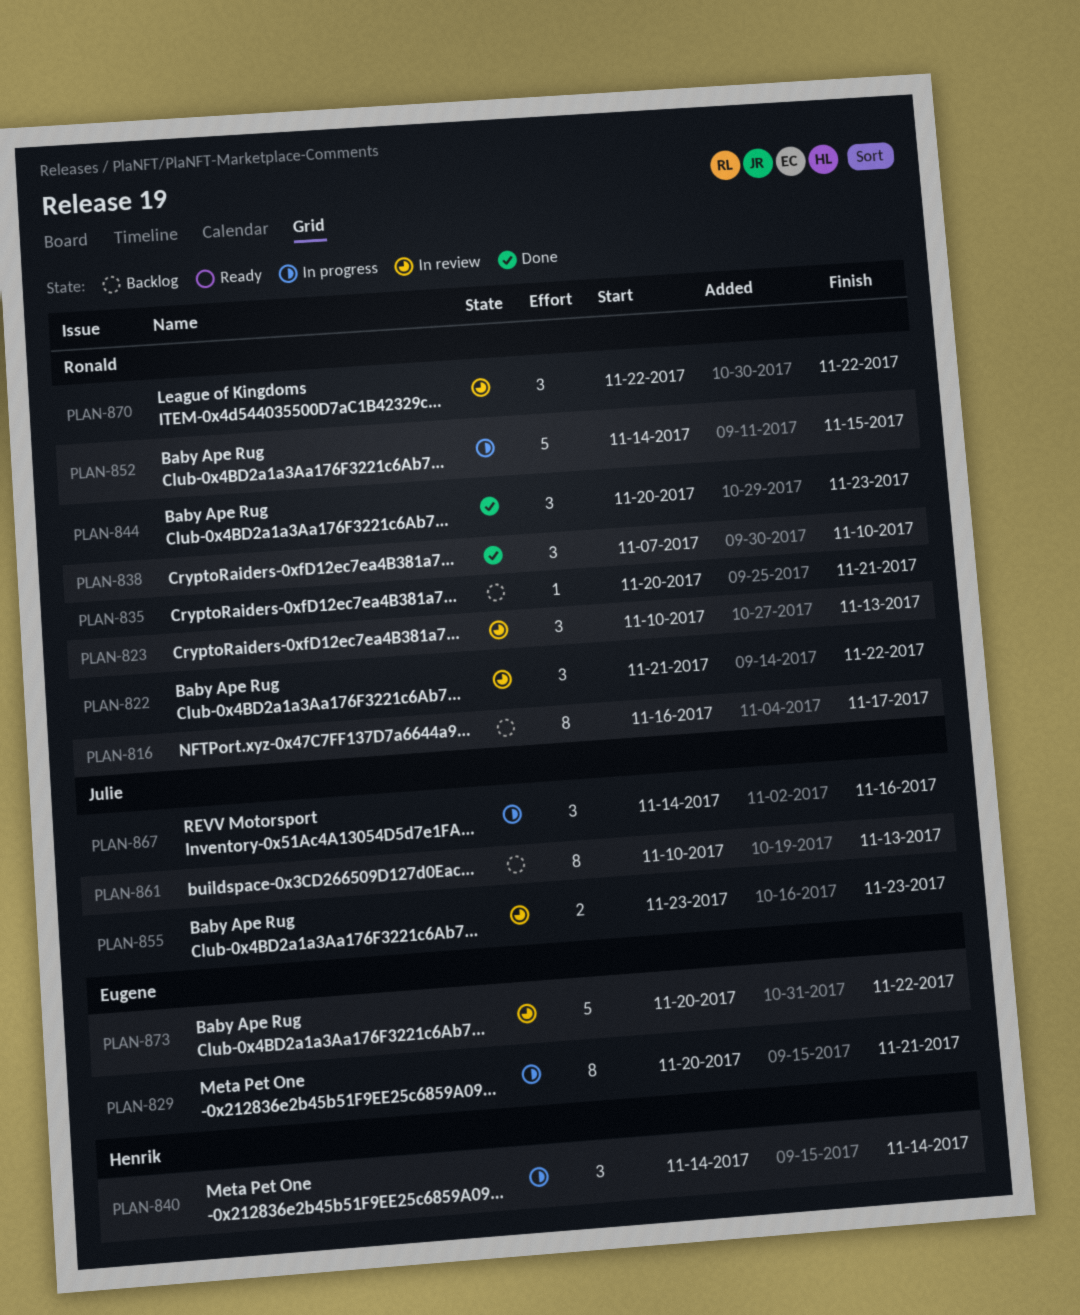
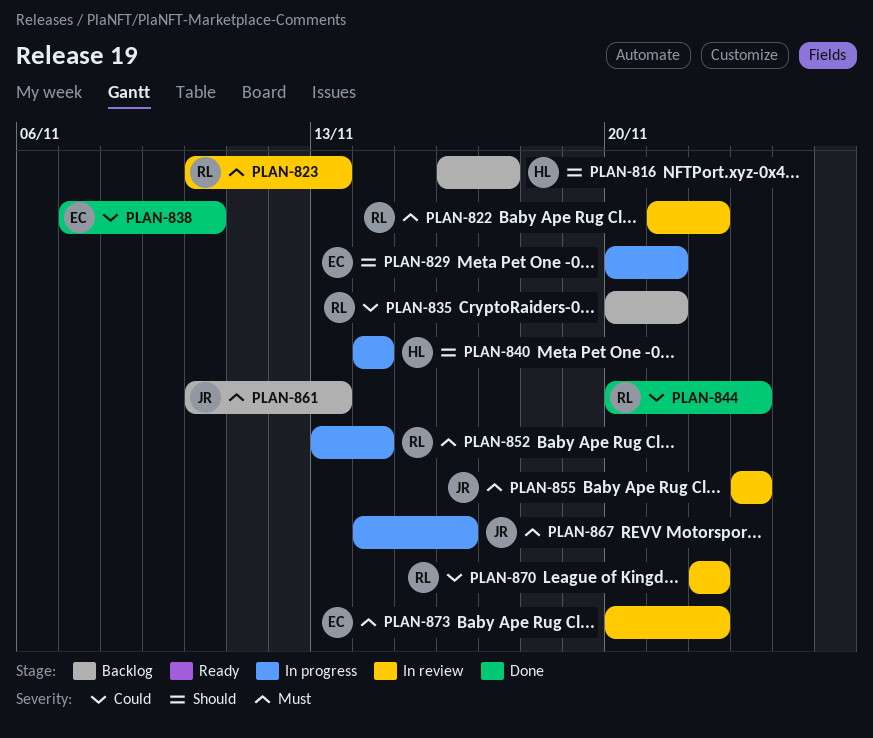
PLAN-816, owner: Ronald -> Henrik
PLAN-838, owner: Ronald -> Eugene
PLAN-852, start: Nov 14 -> Nov 13
PLAN-852, due: Nov 15 -> Nov 14

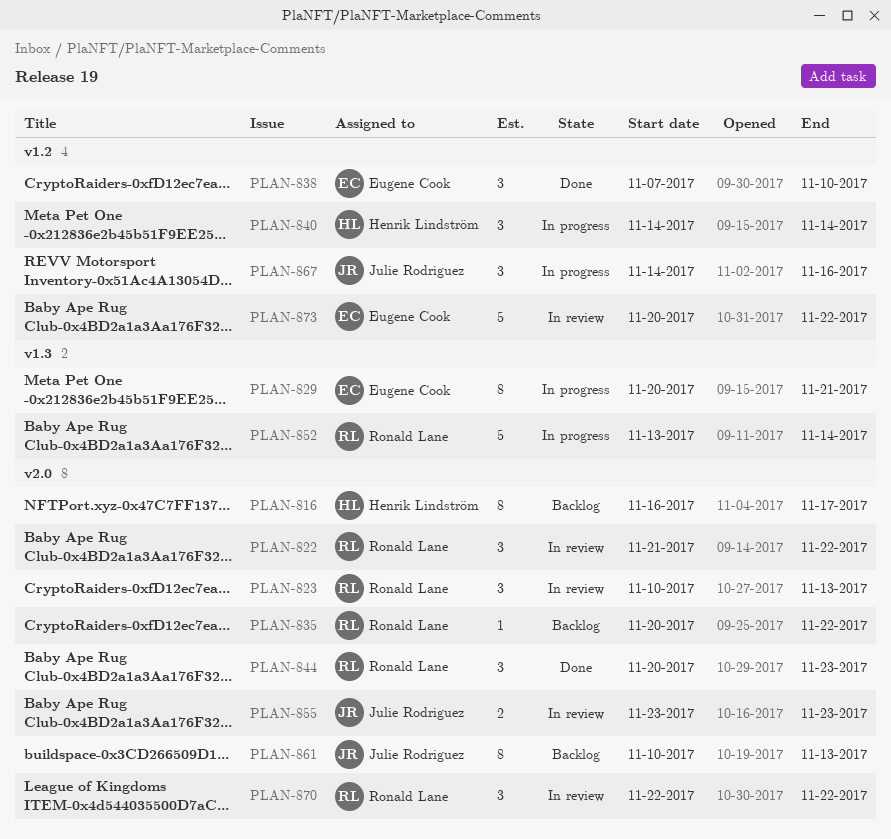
PLAN-835, due: Nov 21 -> Nov 22

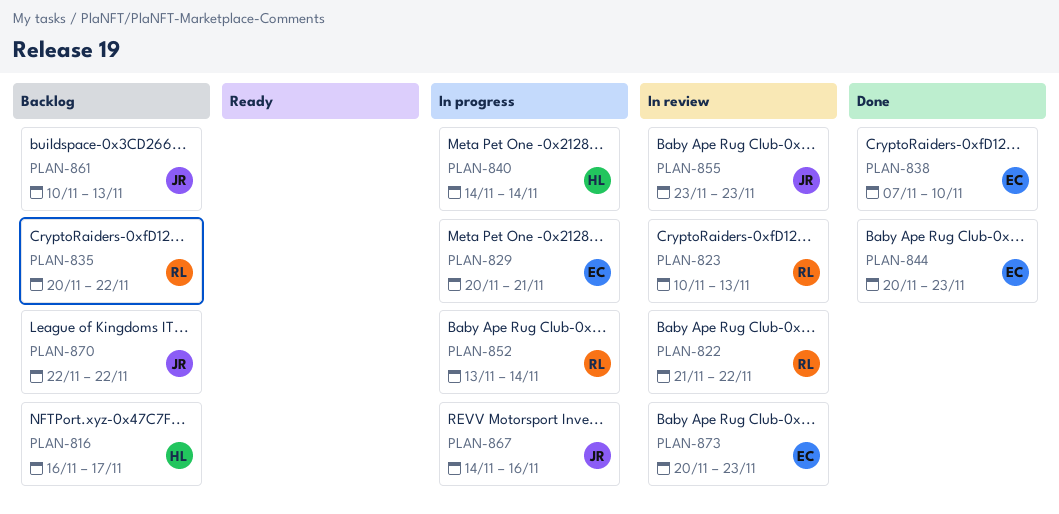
PLAN-844, owner: Ronald Lane -> Eugene Cook
PLAN-870, status: In review -> Backlog
PLAN-870, owner: Ronald Lane -> Julie Rodriguez
PLAN-873, due: Nov 22 -> Nov 23

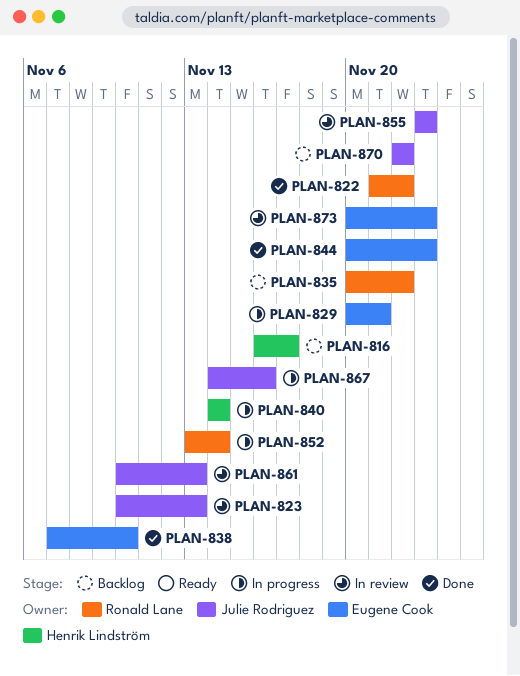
PLAN-822, status: In review -> Done
PLAN-823, owner: Ronald Lane -> Julie Rodriguez
PLAN-861, status: Backlog -> In review

